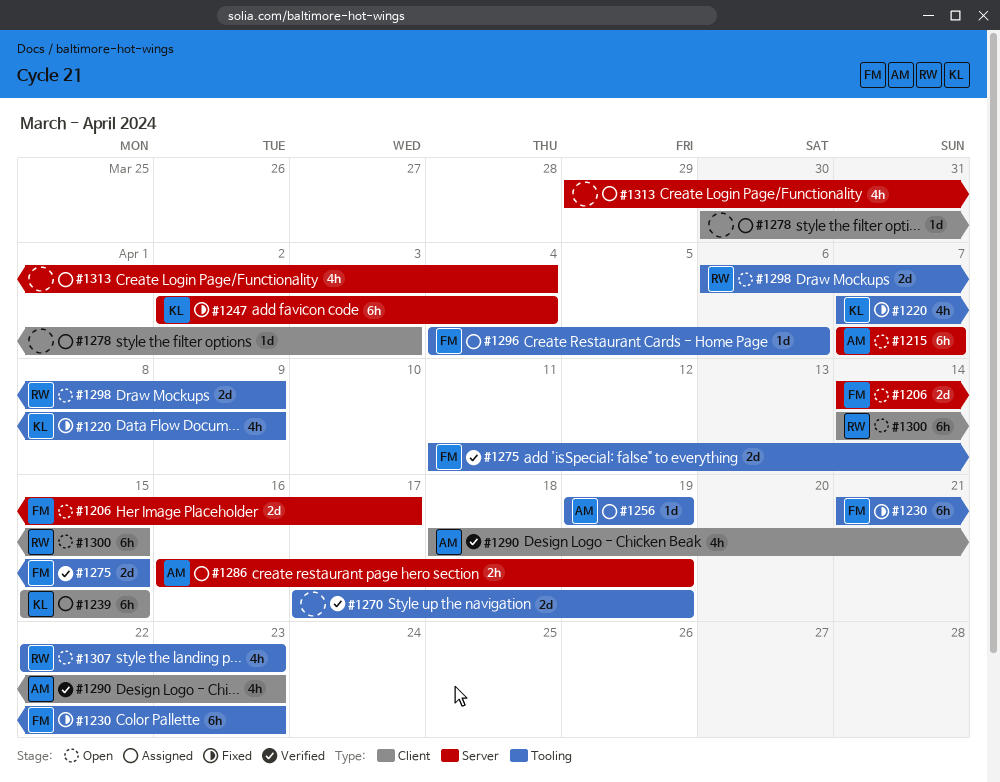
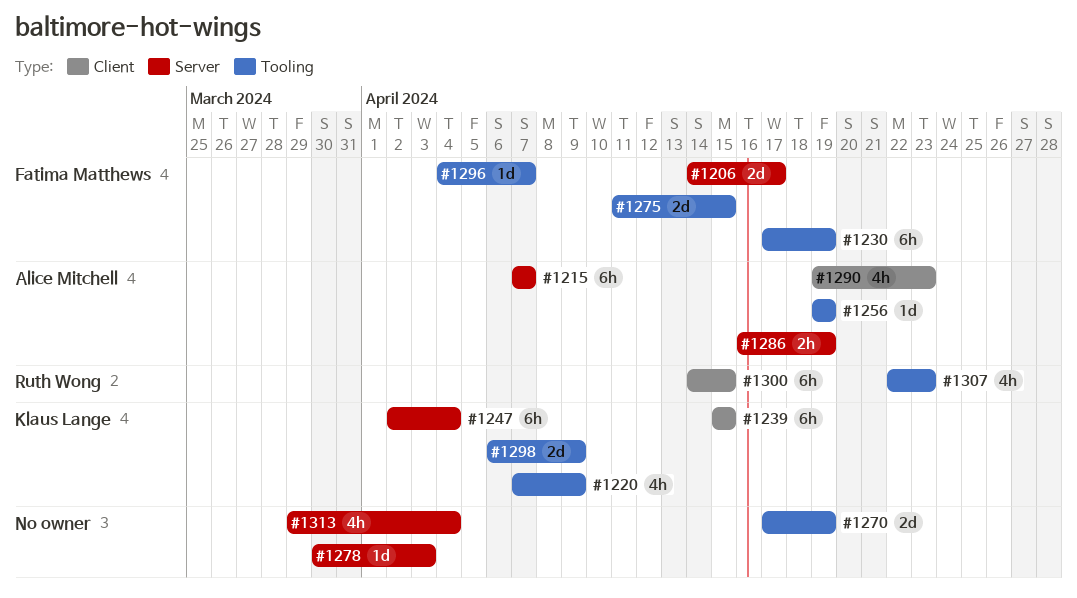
#1230, start: Apr 21 -> Apr 17
#1230, due: Apr 23 -> Apr 19
#1278, label: Client -> Server
#1290, start: Apr 18 -> Apr 19
#1296, due: Apr 6 -> Apr 7
#1298, owner: Ruth Wong -> Klaus Lange

